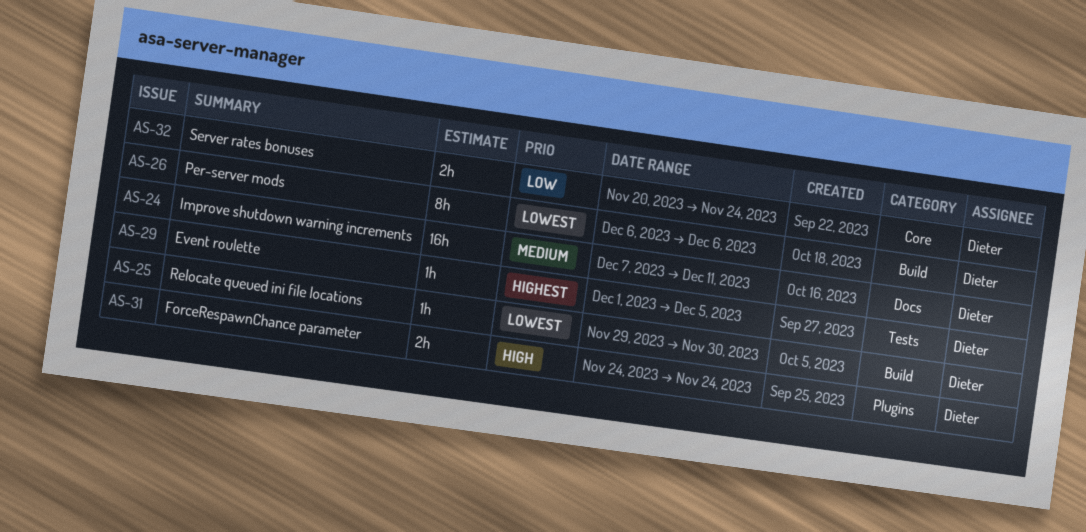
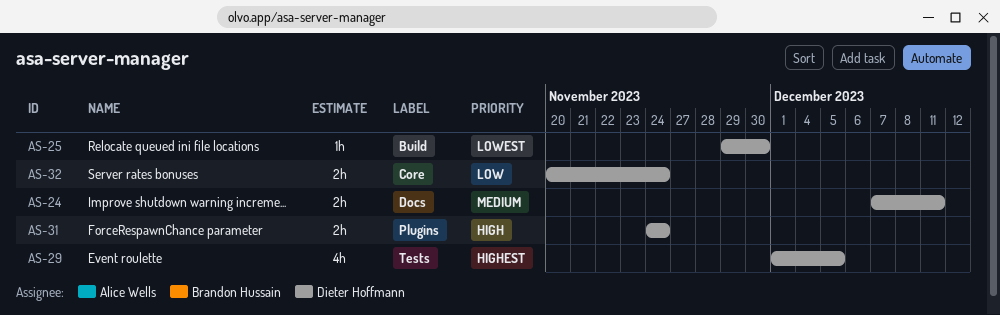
AS-24, estimate: 16h -> 2h
AS-26: present -> none
AS-29, estimate: 1h -> 4h

